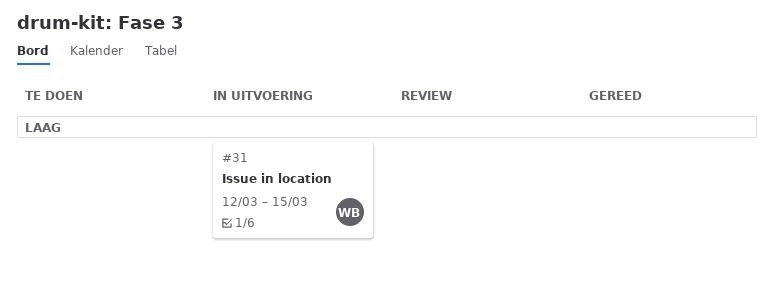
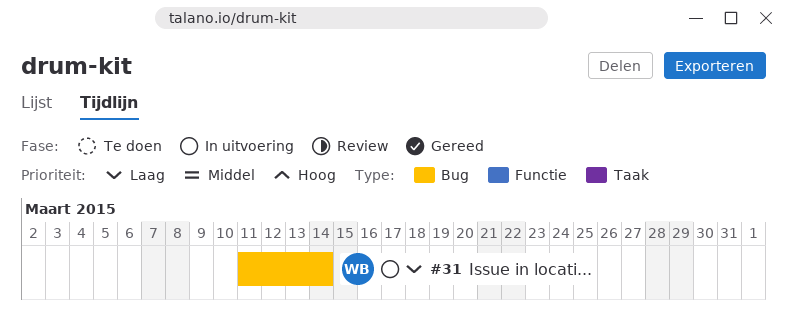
#31, start: Mar 12 -> Mar 11
#31, due: Mar 15 -> Mar 14

